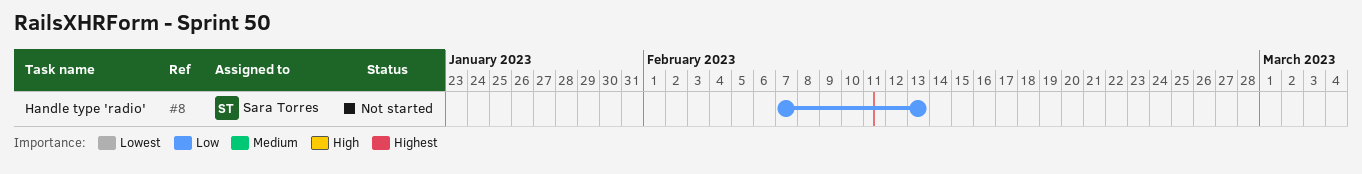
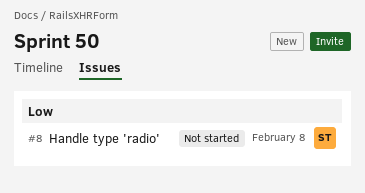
#8, due: Feb 13 -> Feb 8

